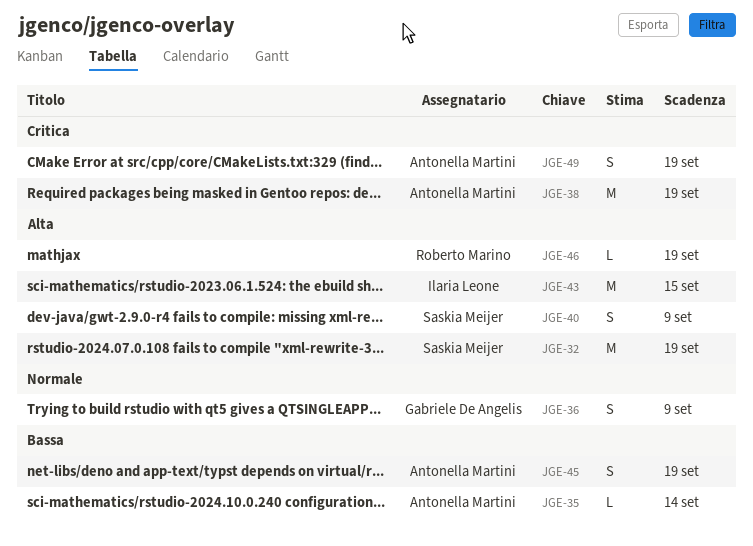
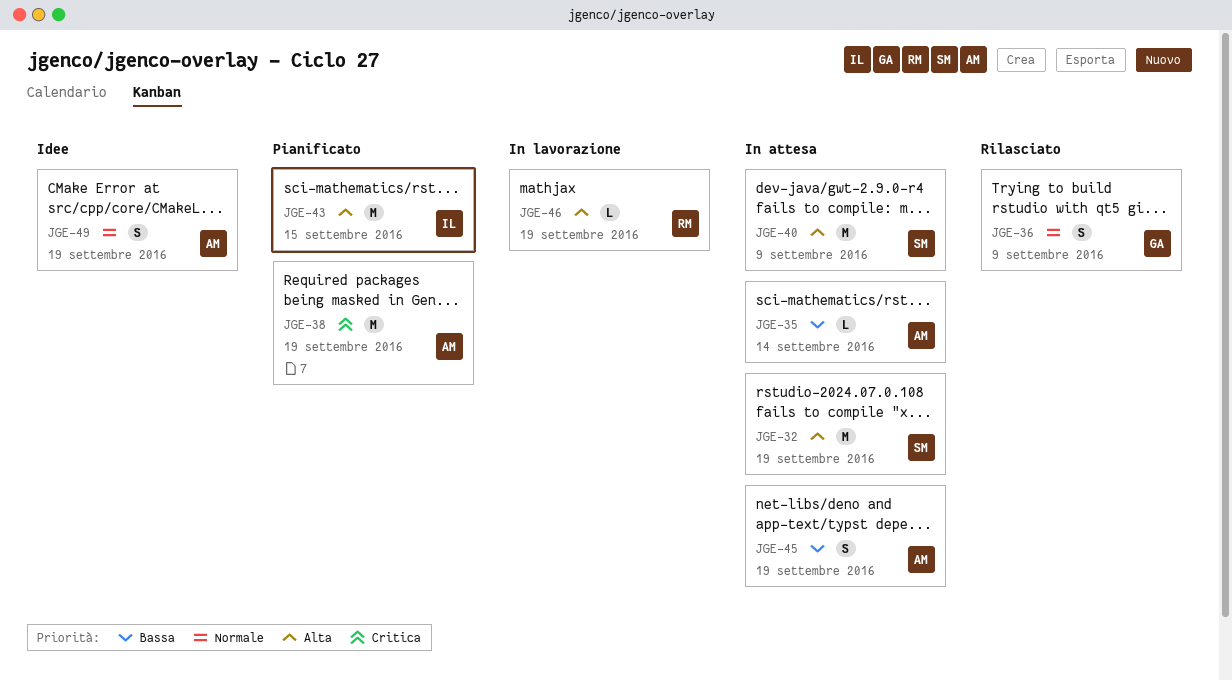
JGE-40, estimate: S -> M
JGE-49, priority: Critica -> Normale

